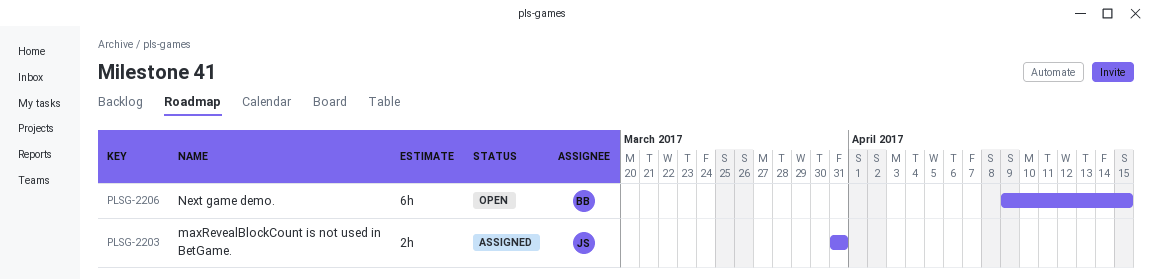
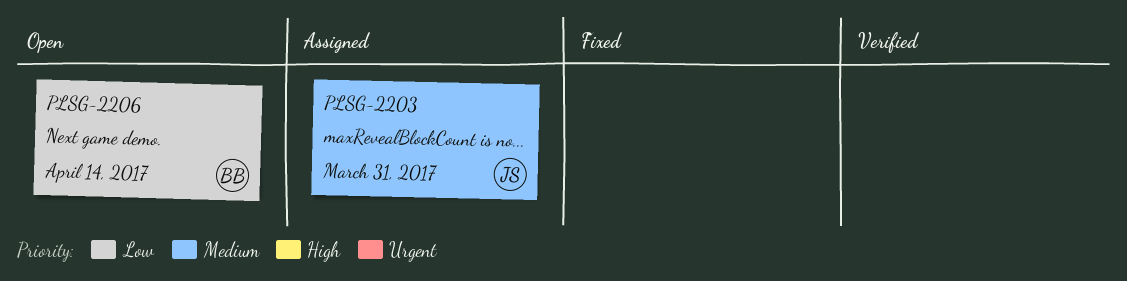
PLSG-2206, due: Apr 15 -> Apr 14

